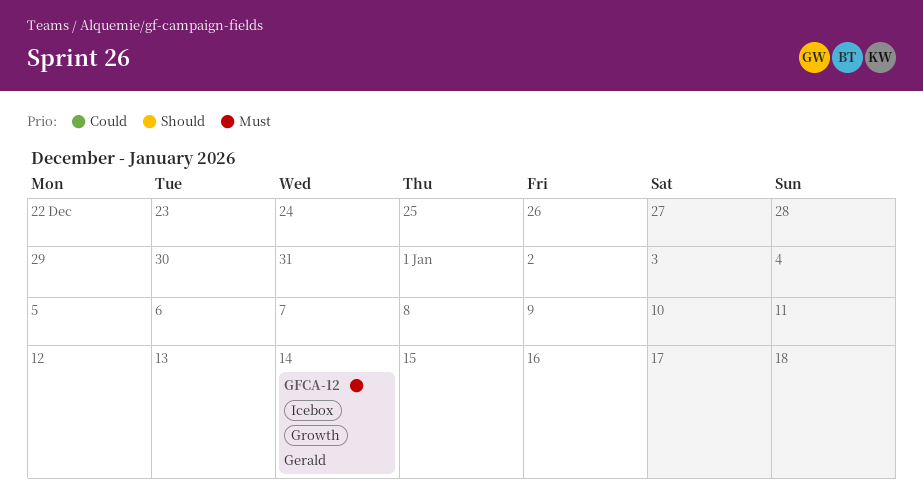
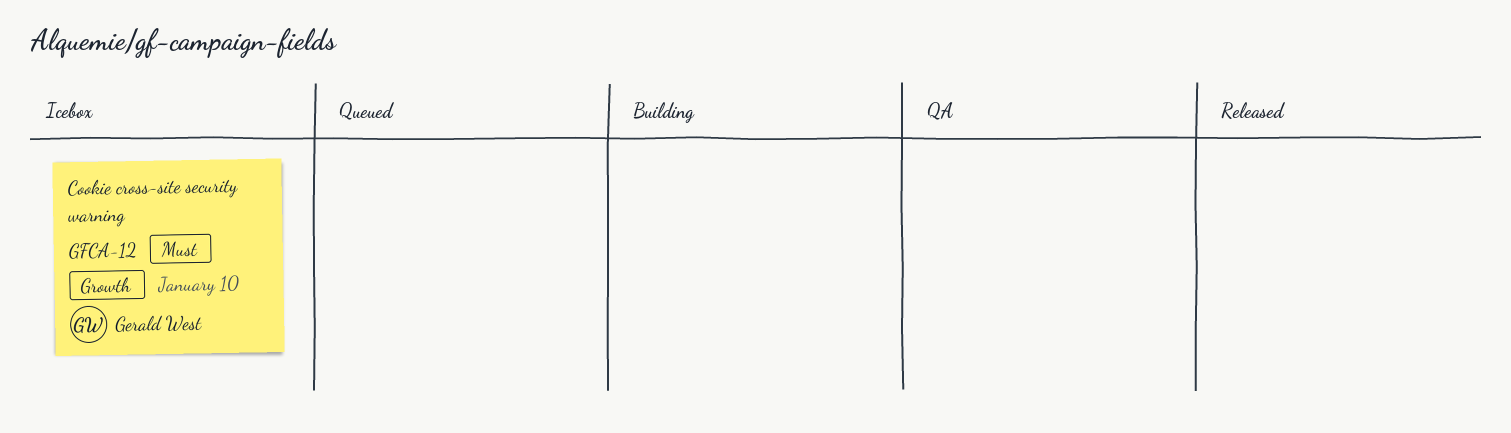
GFCA-12, due: Jan 14 -> Jan 10

